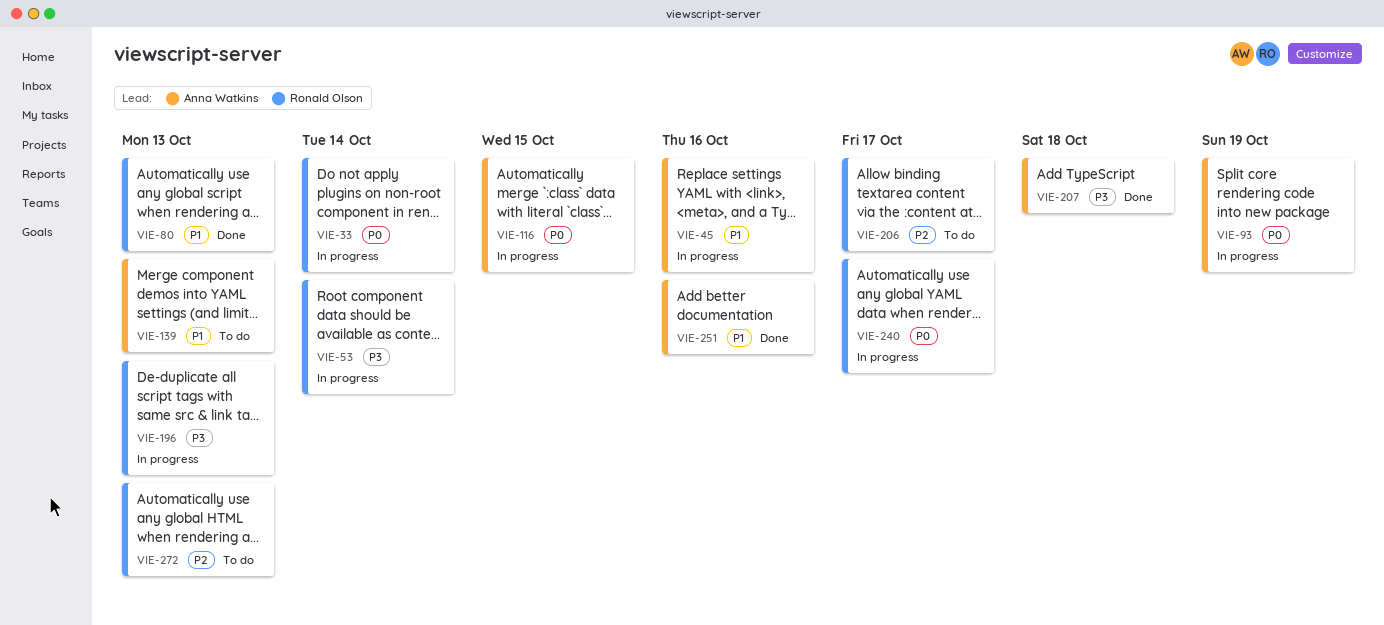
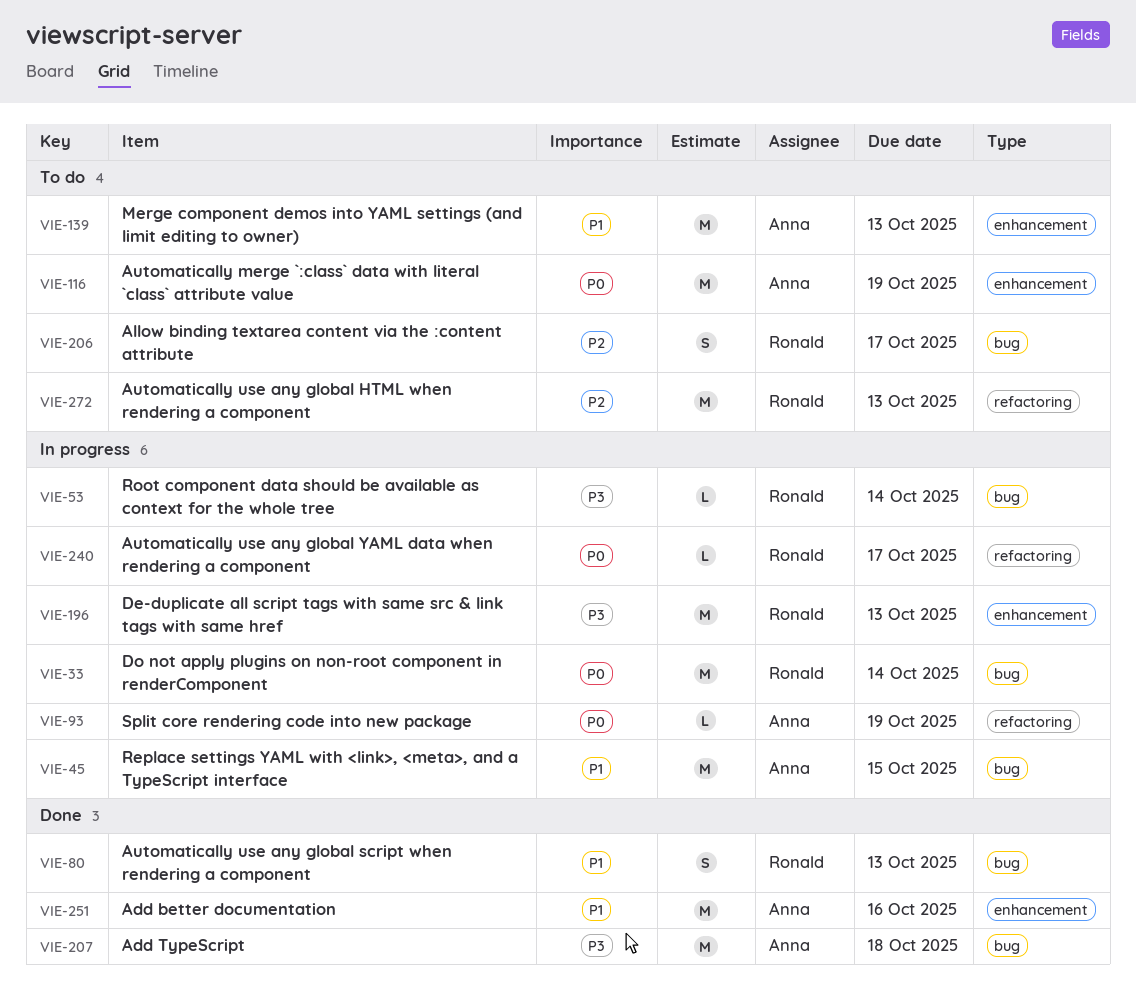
VIE-45, due: Oct 16 -> Oct 15
VIE-116, status: In progress -> To do
VIE-116, due: Oct 15 -> Oct 19

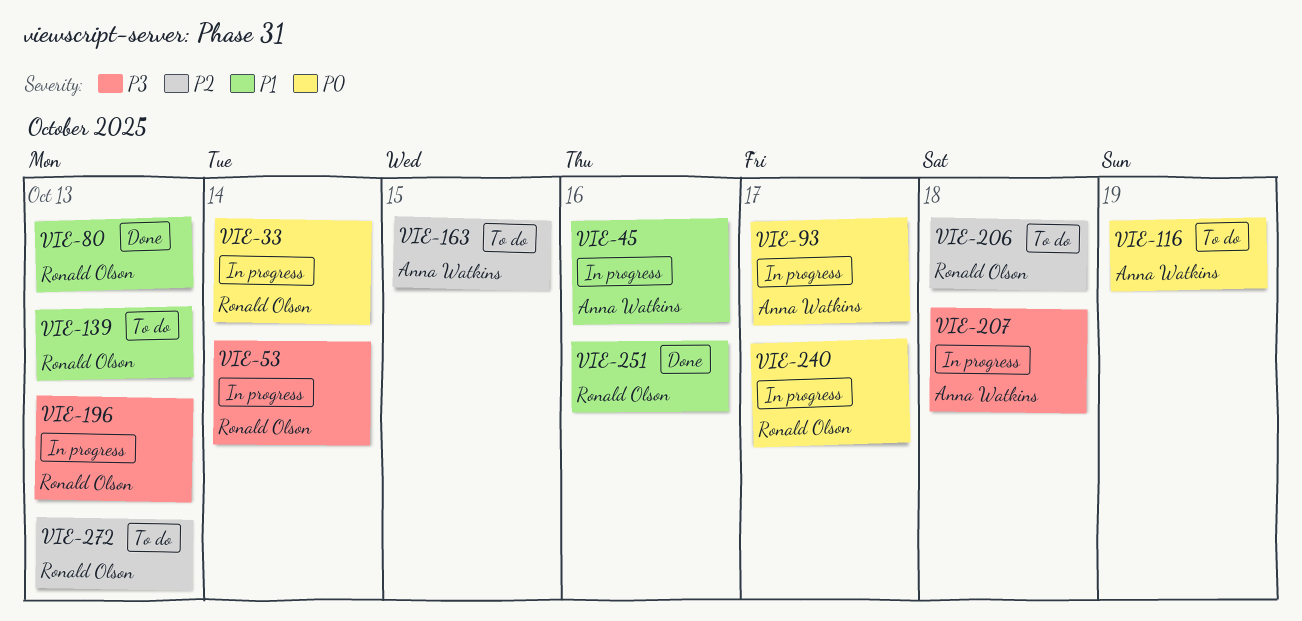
VIE-45, due: Oct 15 -> Oct 16
VIE-93, due: Oct 19 -> Oct 17
VIE-139, owner: Anna Watkins -> Ronald Olson
VIE-163: none -> present
VIE-206, due: Oct 17 -> Oct 18
VIE-207, status: Done -> In progress
VIE-251, owner: Anna Watkins -> Ronald Olson

